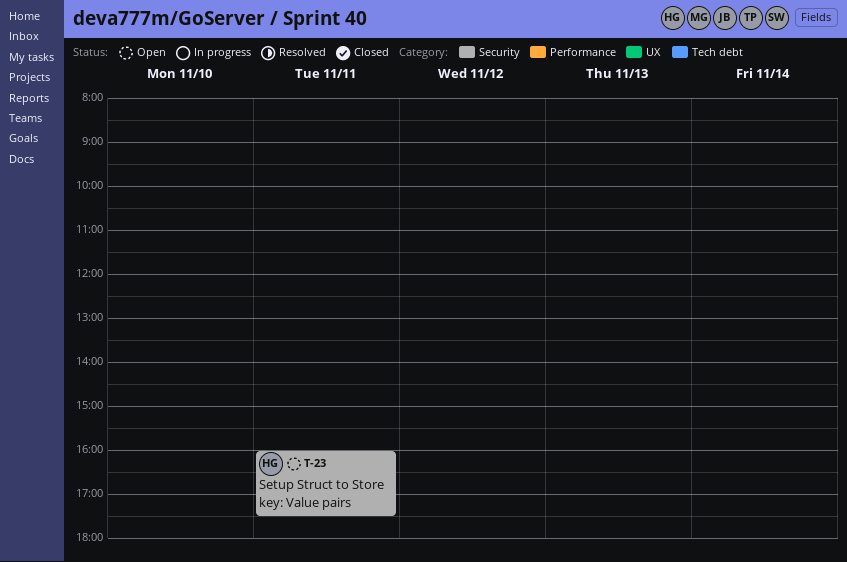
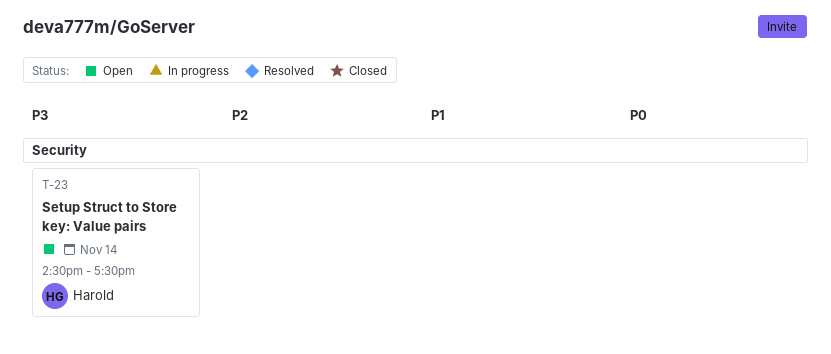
T-23, day: Nov 11 -> Nov 14
T-23, begins: 16:00 -> 14:30

